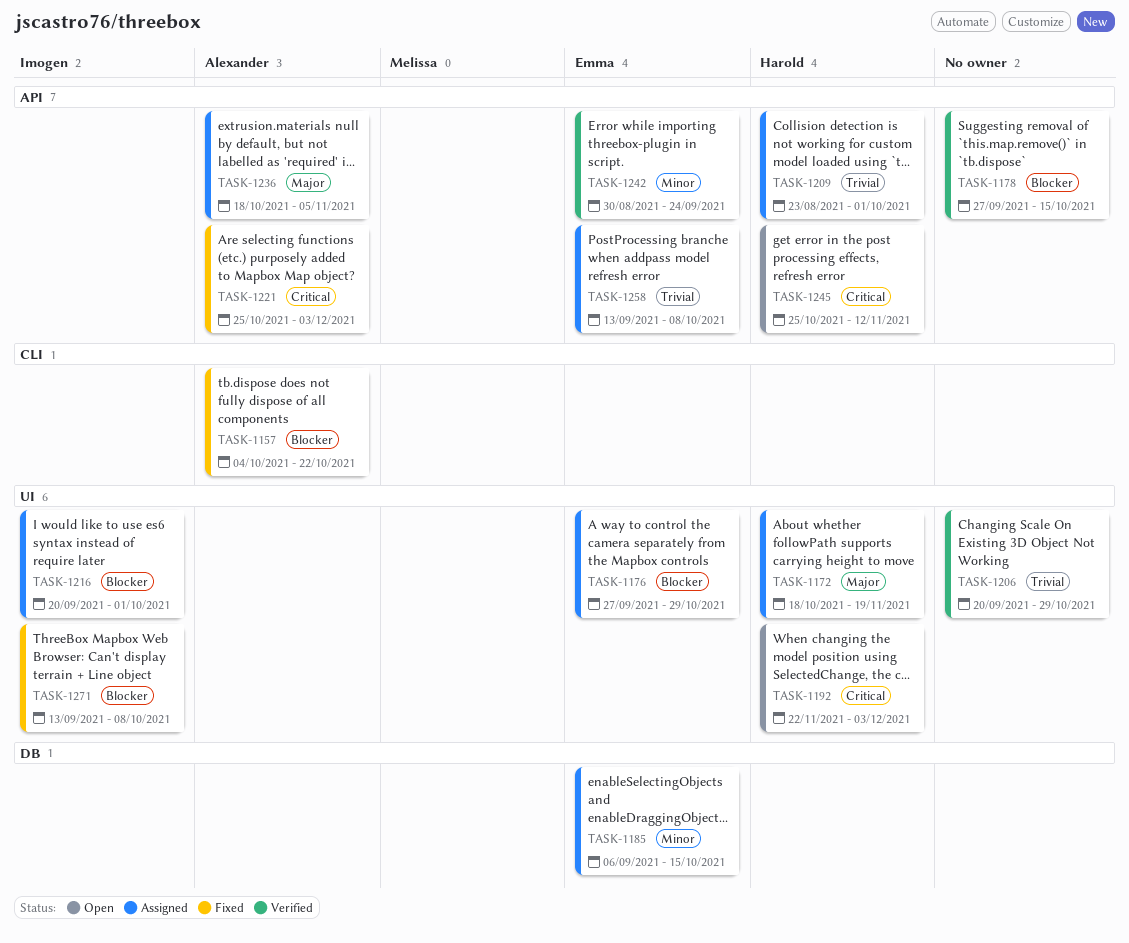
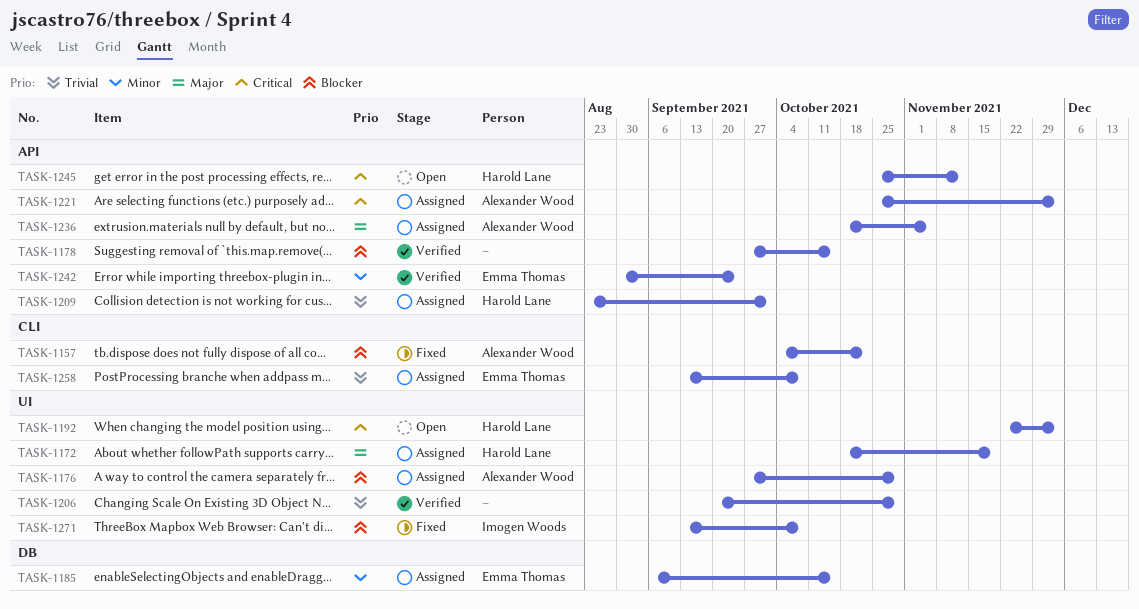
TASK-1176, owner: Emma Thomas -> Alexander Wood
TASK-1216: present -> none
TASK-1221, status: Fixed -> Assigned
TASK-1258, label: API -> CLI

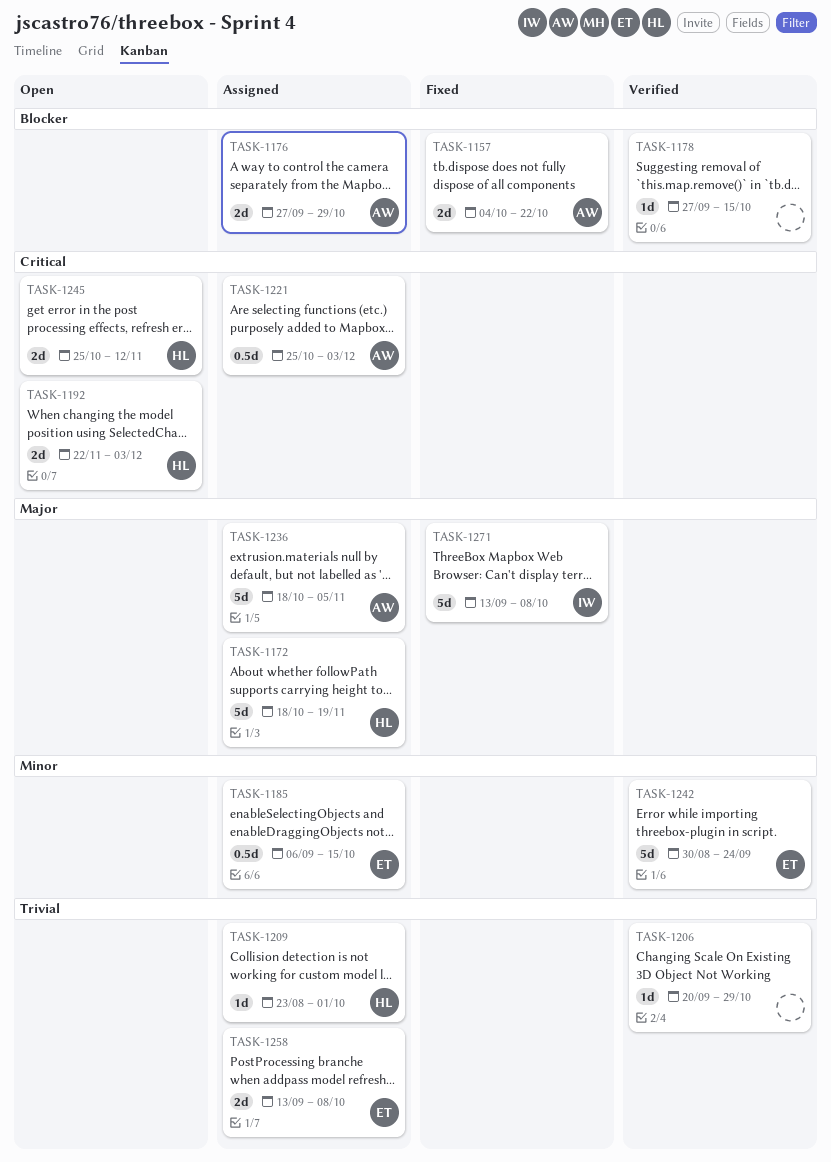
TASK-1271, priority: Blocker -> Major

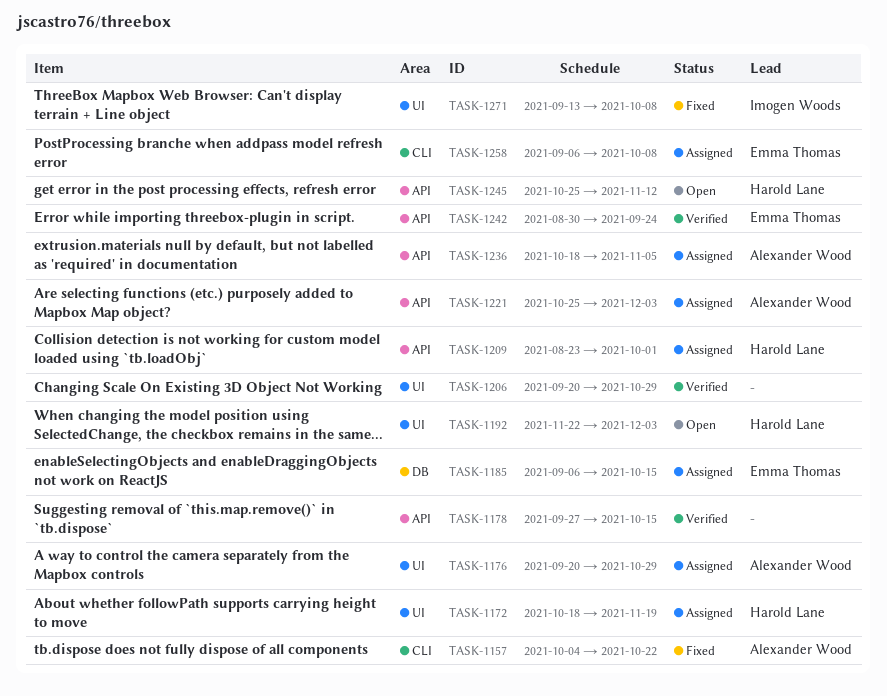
TASK-1176, start: Sep 27 -> Sep 20
TASK-1258, start: Sep 13 -> Sep 6

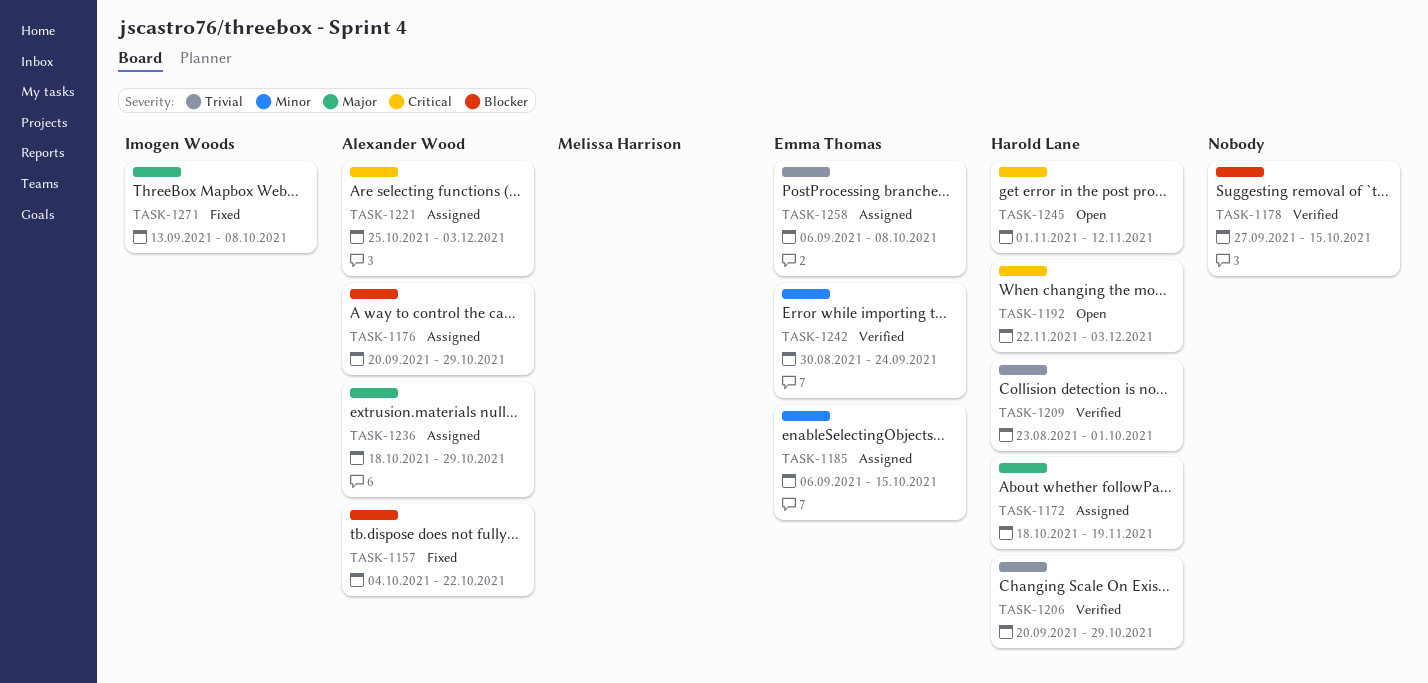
TASK-1206, owner: none -> Harold Lane
TASK-1209, status: Assigned -> Verified
TASK-1236, due: Nov 5 -> Oct 29
TASK-1245, start: Oct 25 -> Nov 1

